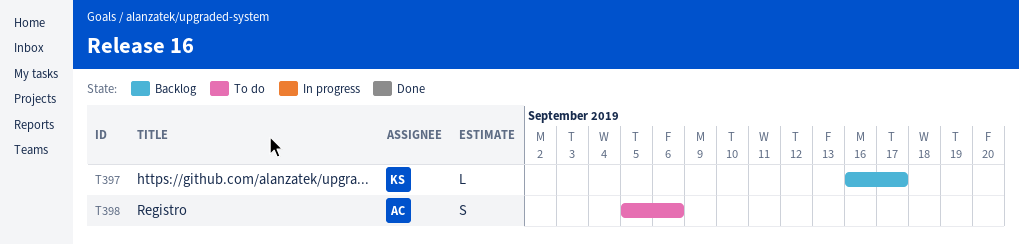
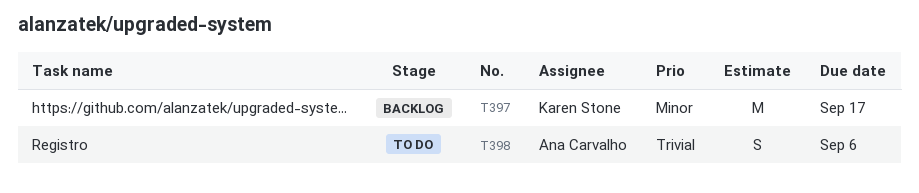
T397, estimate: L -> M

